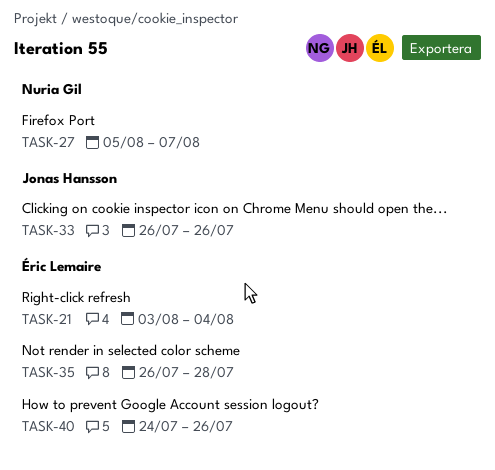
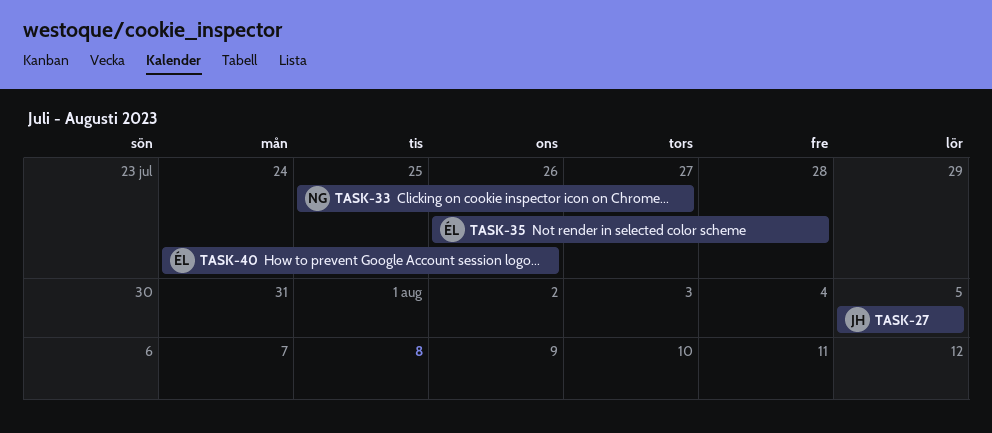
TASK-21: present -> none
TASK-27, owner: Nuria Gil -> Jonas Hansson
TASK-27, due: Aug 7 -> Aug 5
TASK-33, owner: Jonas Hansson -> Nuria Gil
TASK-33, start: Jul 26 -> Jul 25
TASK-33, due: Jul 26 -> Jul 27

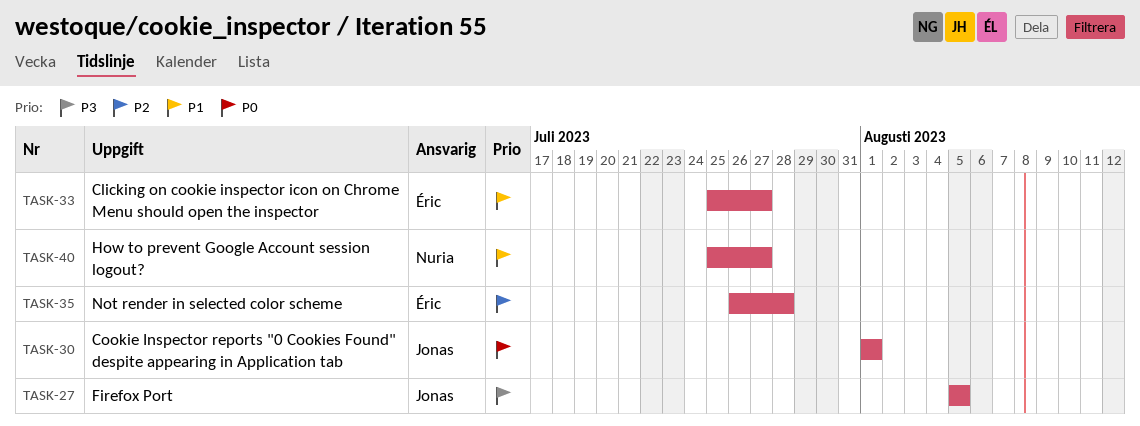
TASK-30: none -> present
TASK-33, owner: Nuria -> Éric
TASK-40, owner: Éric -> Nuria
TASK-40, start: Jul 24 -> Jul 25
TASK-40, due: Jul 26 -> Jul 27

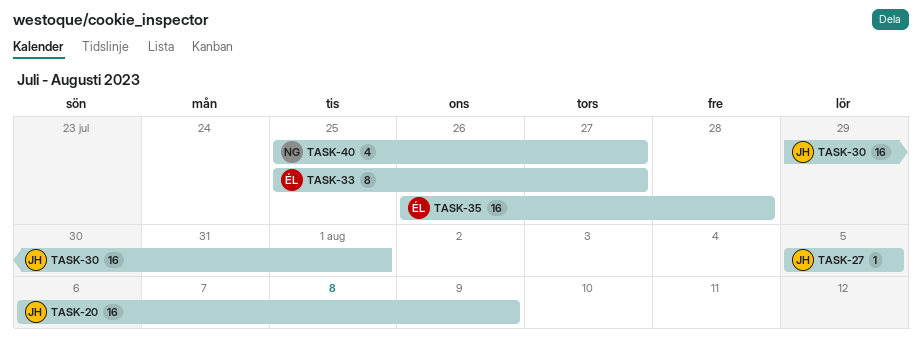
TASK-20: none -> present
TASK-30, start: Aug 1 -> Jul 29

